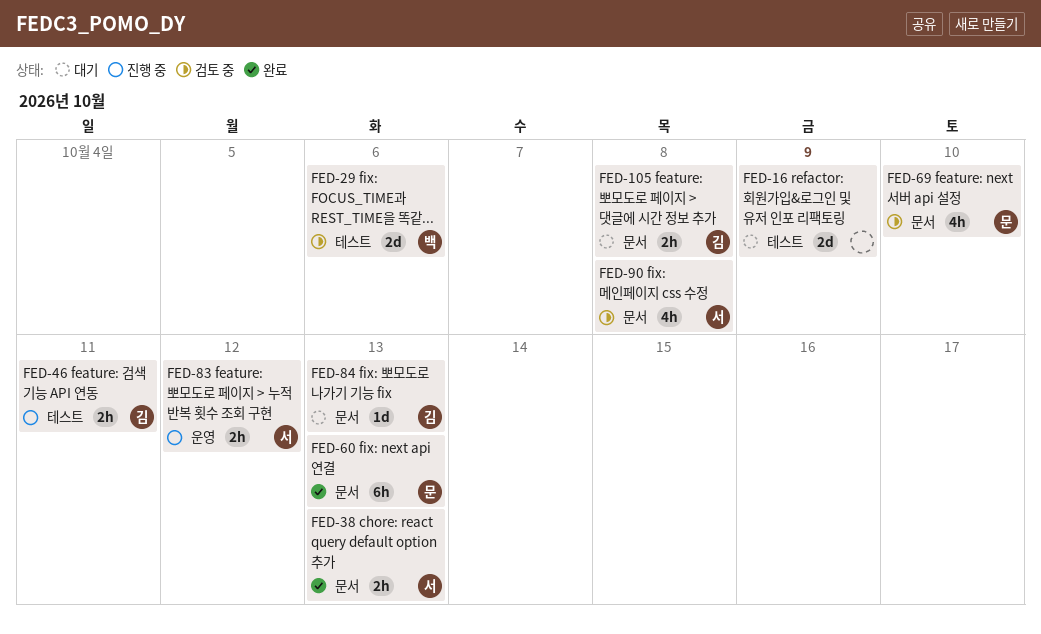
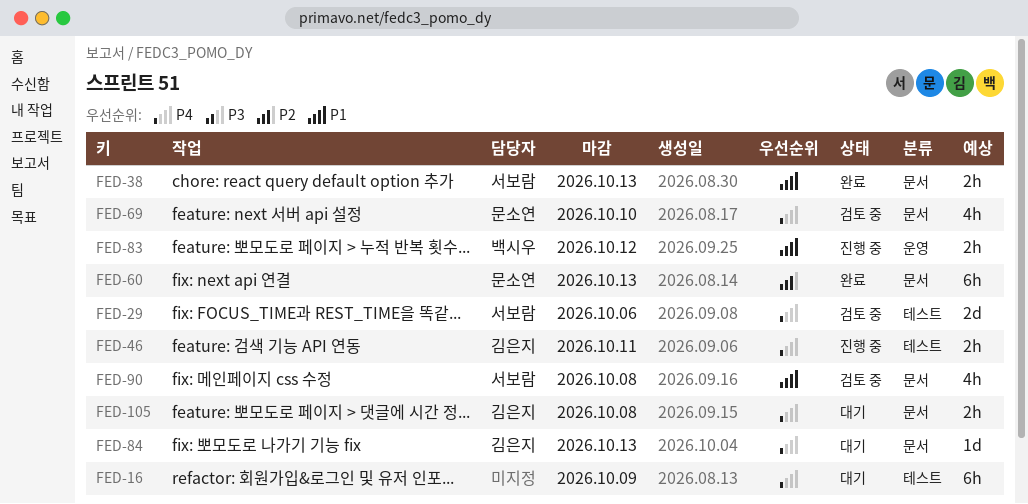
FED-16, estimate: 2d -> 6h
FED-29, owner: 백시우 -> 서보람
FED-83, owner: 서보람 -> 백시우

